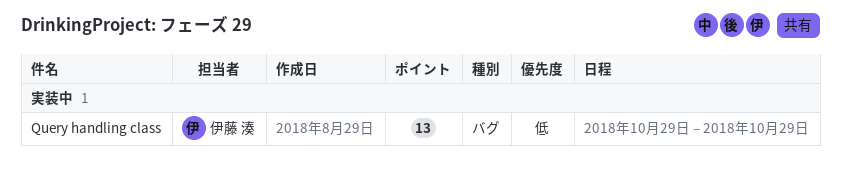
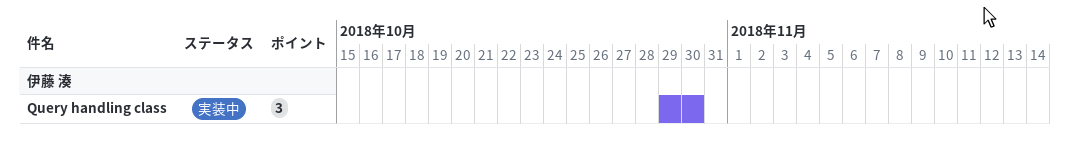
Query handling class, estimate: 13 -> 3
Query handling class, due: Oct 29 -> Oct 30

